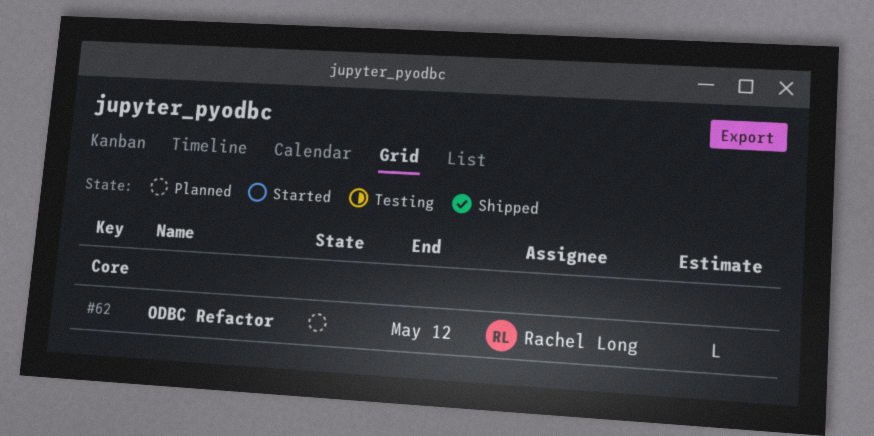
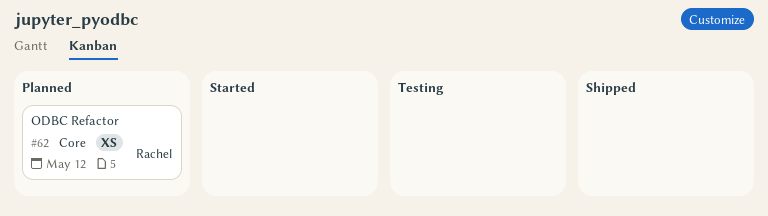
#62, estimate: L -> XS

